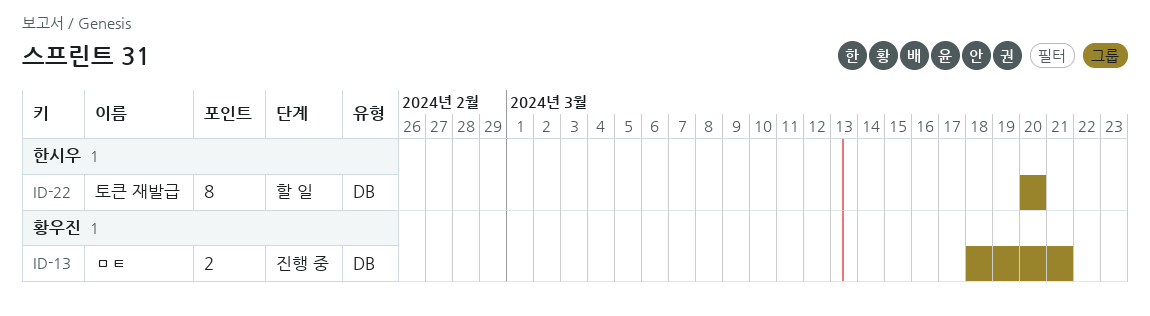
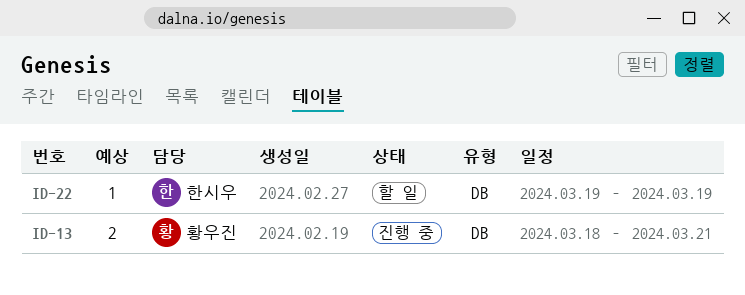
ID-22, estimate: 8 -> 1
ID-22, start: Mar 20 -> Mar 19
ID-22, due: Mar 20 -> Mar 19

